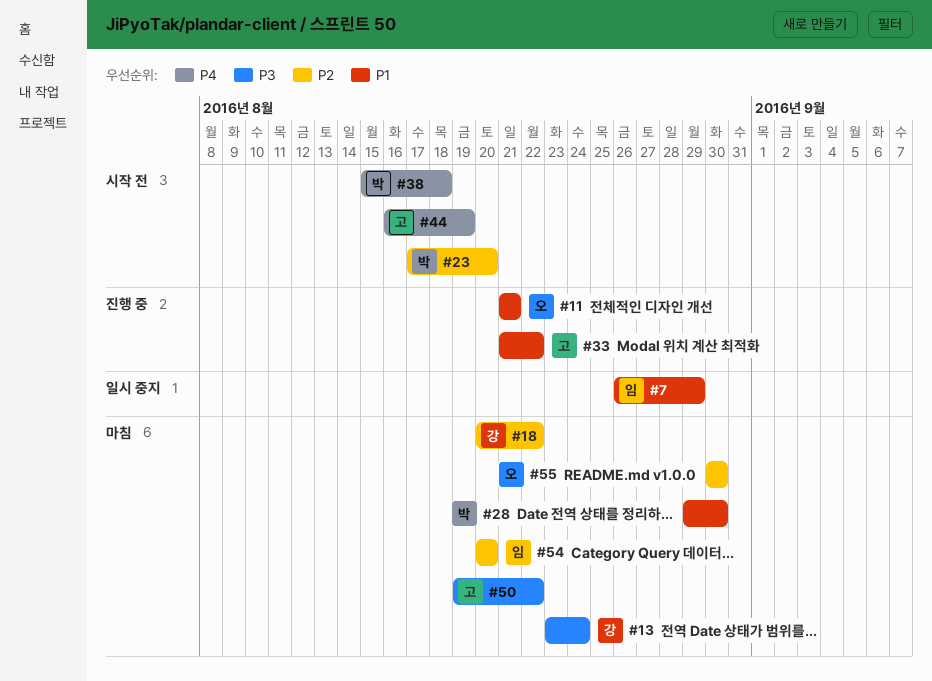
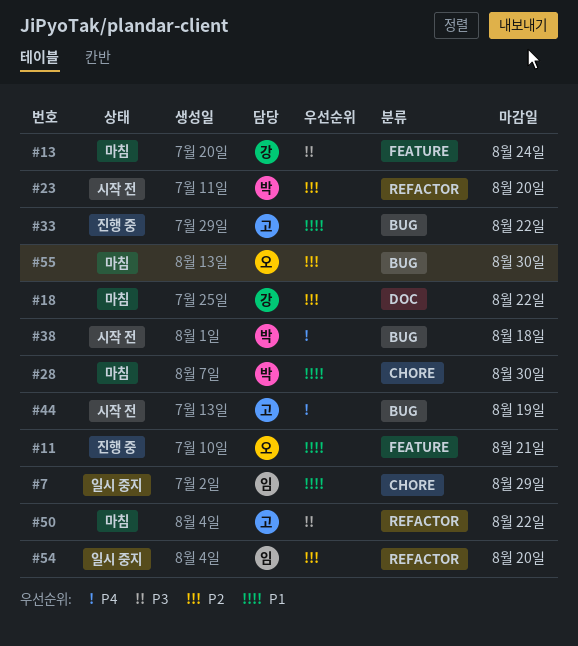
#54, status: 마침 -> 일시 중지

